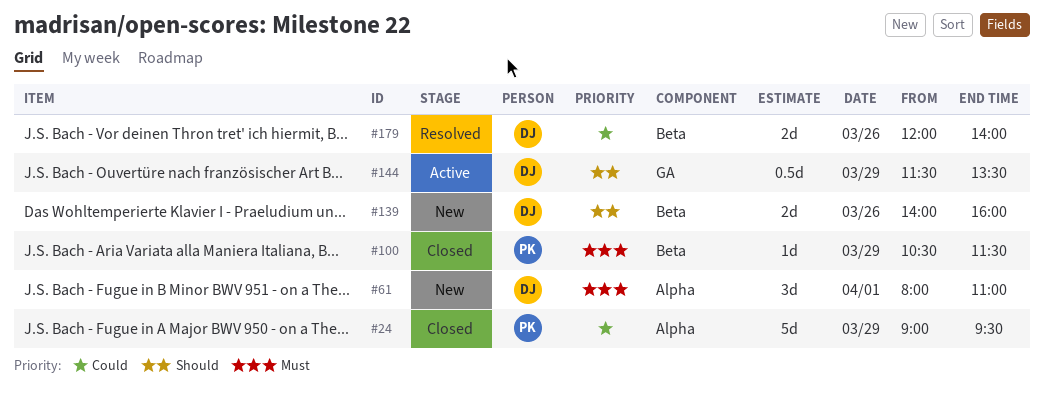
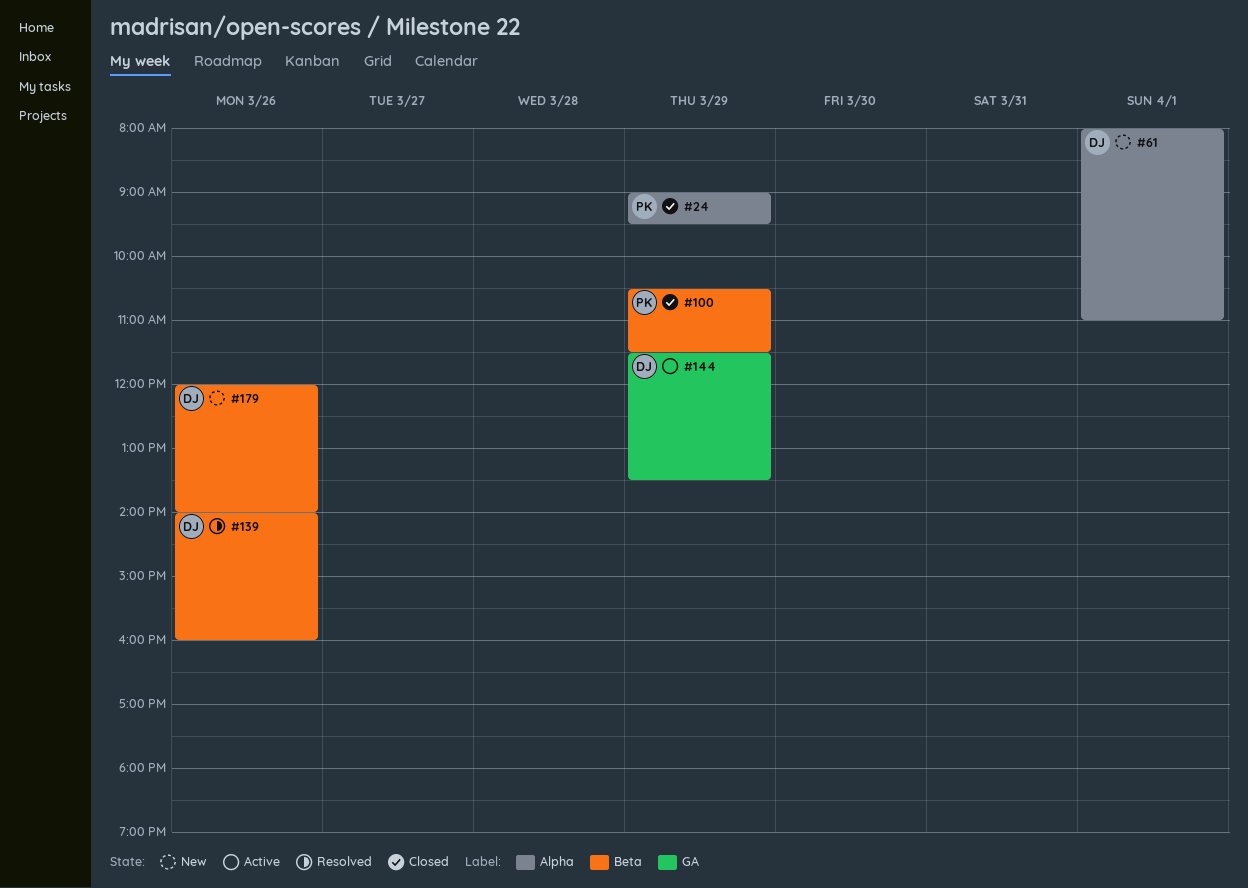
#139, status: New -> Resolved
#179, status: Resolved -> New

